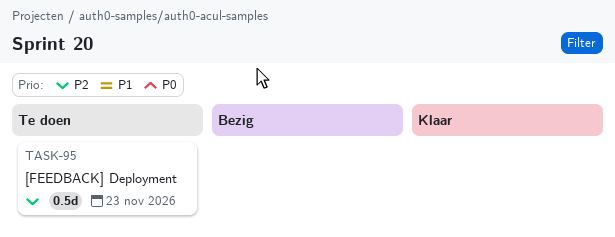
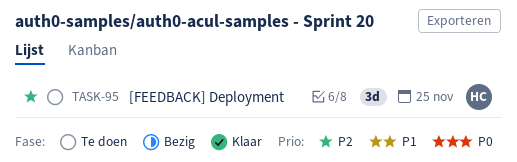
TASK-95, estimate: 0.5d -> 3d
TASK-95, due: Nov 23 -> Nov 25

